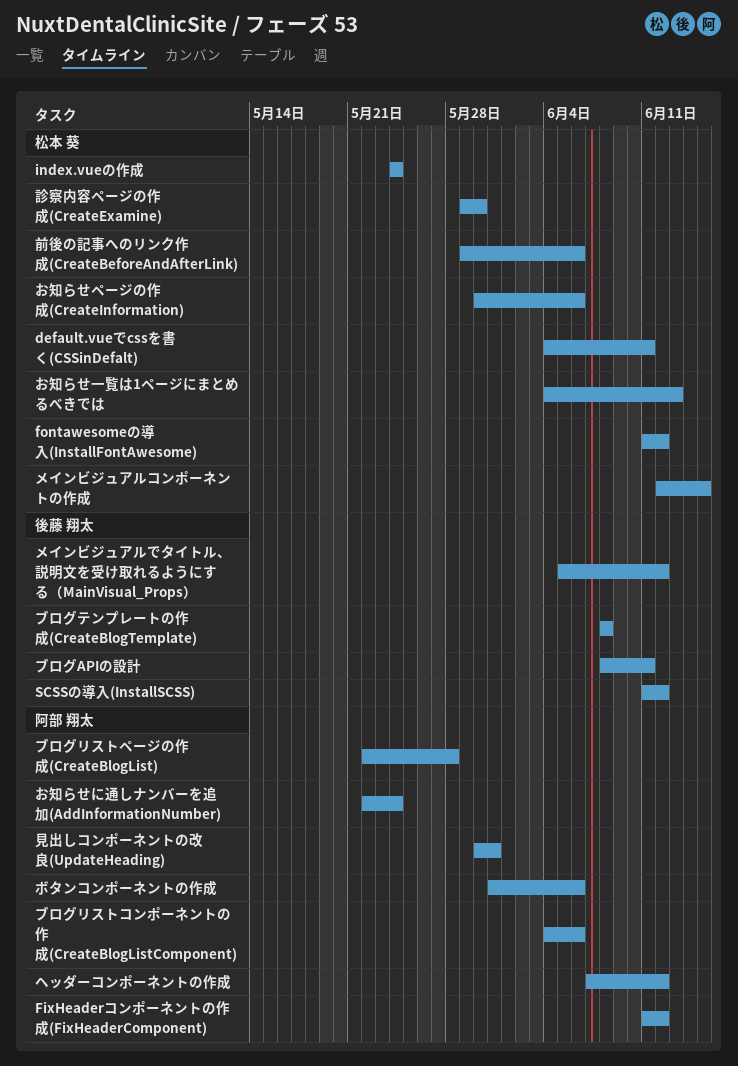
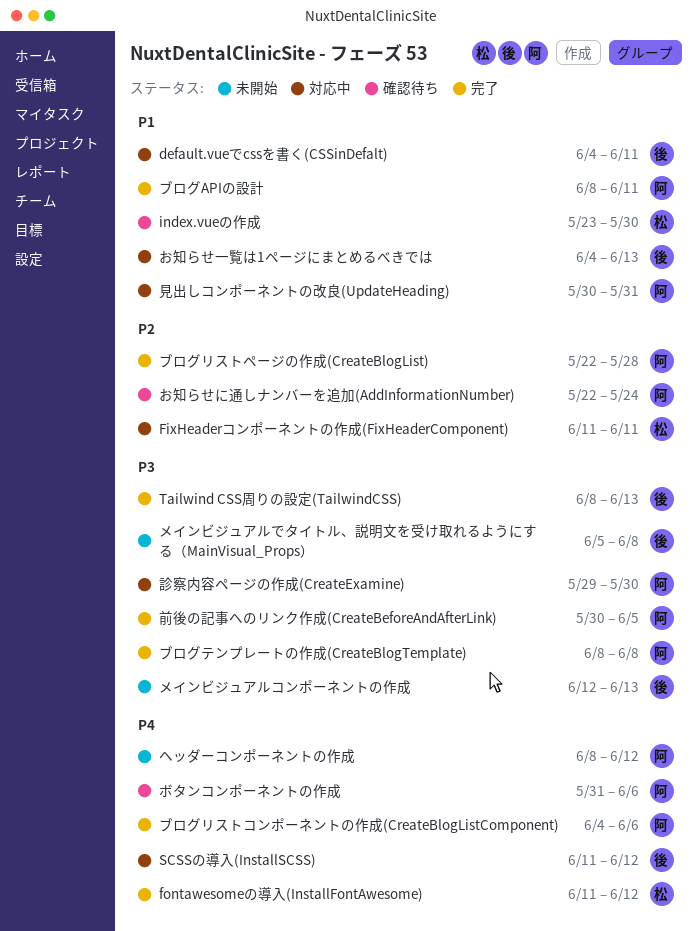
default.vueでcssを書く(CSSinDefalt), owner: 松本 葵 -> 後藤 翔太
FixHeaderコンポーネントの作成(FixHeaderComponent), owner: 阿部 翔太 -> 松本 葵
FixHeaderコンポーネントの作成(FixHeaderComponent), due: Jun 12 -> Jun 11
index.vueの作成, start: May 24 -> May 23
index.vueの作成, due: May 24 -> May 30
Tailwind CSS周りの設定(TailwindCSS): none -> present
お知らせページの作成(CreateInformation): present -> none
お知らせ一覧は1ページにまとめるべきでは, owner: 松本 葵 -> 後藤 翔太
ブログAPIの設計, owner: 後藤 翔太 -> 阿部 翔太
ブログテンプレートの作成(CreateBlogTemplate), owner: 後藤 翔太 -> 阿部 翔太
ヘッダーコンポーネントの作成, start: Jun 7 -> Jun 8
メインビジュアルでタイトル、説明文を受け取れるようにする（MainVisual_Props）, due: Jun 12 -> Jun 8
メインビジュアルコンポーネントの作成, owner: 松本 葵 -> 後藤 翔太
メインビジュアルコンポーネントの作成, due: Jun 15 -> Jun 13
前後の記事へのリンク作成(CreateBeforeAndAfterLink), owner: 松本 葵 -> 阿部 翔太
前後の記事へのリンク作成(CreateBeforeAndAfterLink), start: May 29 -> May 30
前後の記事へのリンク作成(CreateBeforeAndAfterLink), due: Jun 6 -> Jun 5
診察内容ページの作成(CreateExamine), owner: 松本 葵 -> 阿部 翔太

